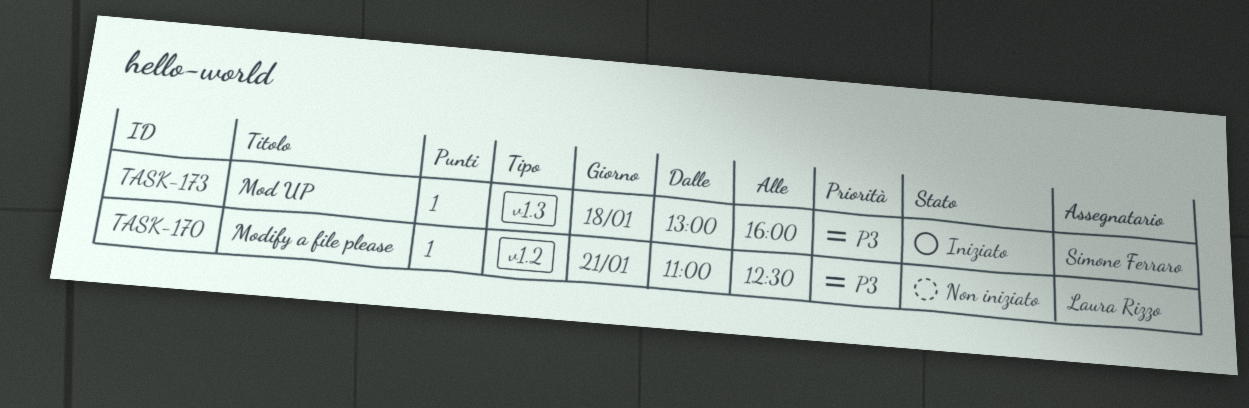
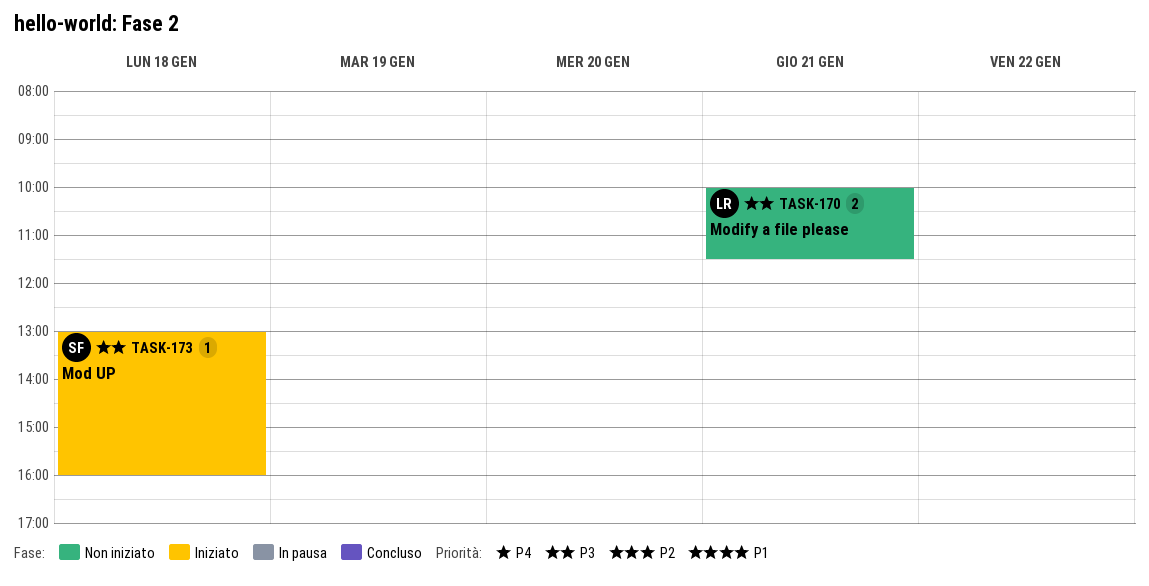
TASK-170, estimate: 1 -> 2
TASK-170, begins: 11:00 -> 10:00
TASK-170, ends: 12:30 -> 11:30

